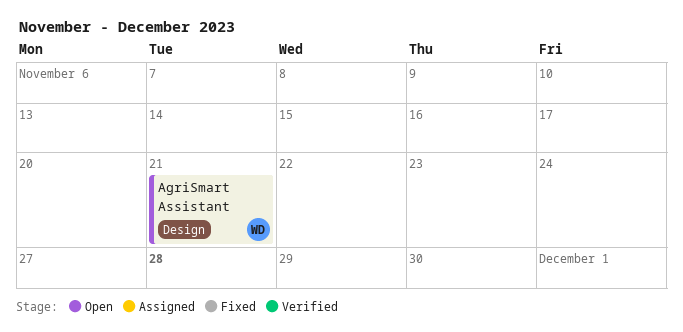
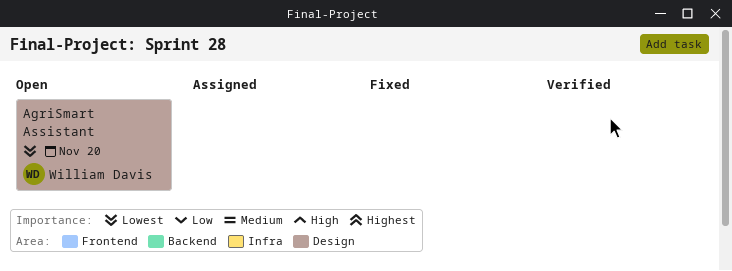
AgriSmart Assistant, due: Nov 21 -> Nov 20

